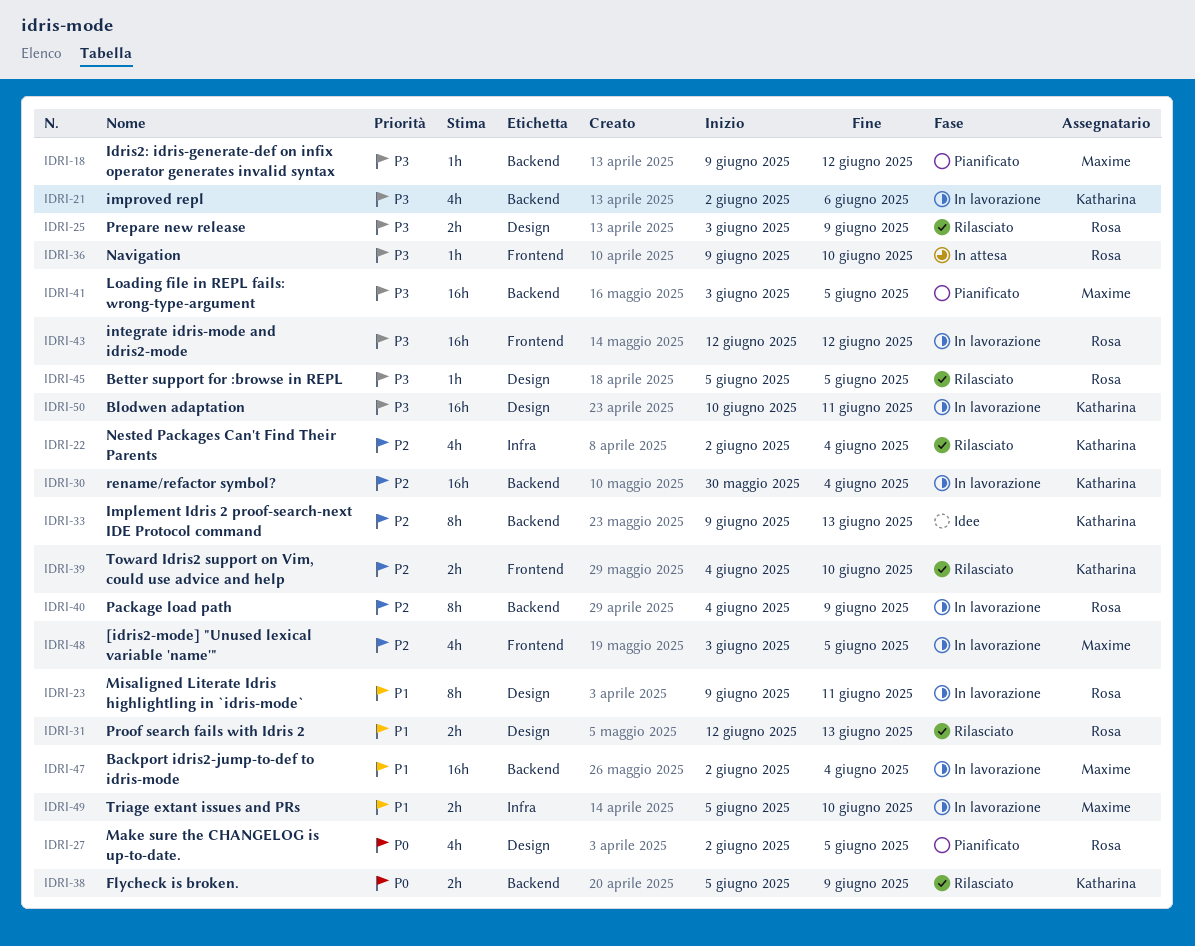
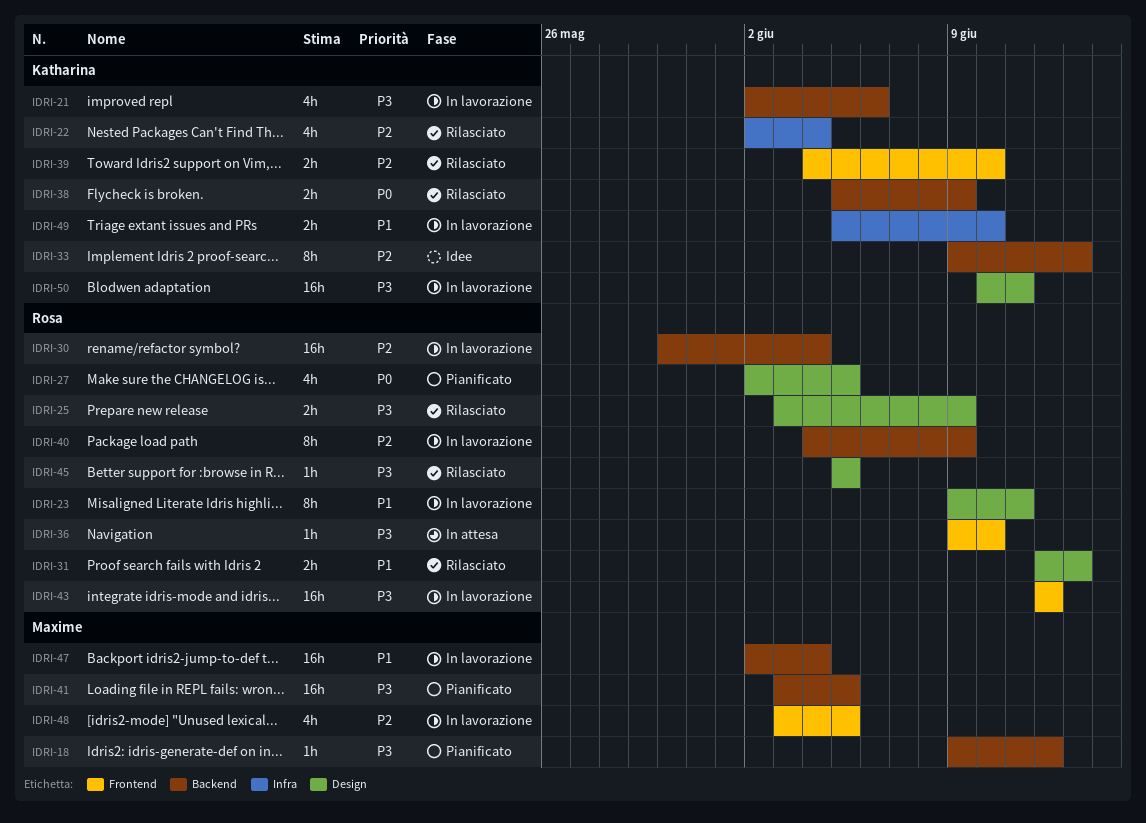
IDRI-30, owner: Katharina -> Rosa
IDRI-49, owner: Maxime -> Katharina

